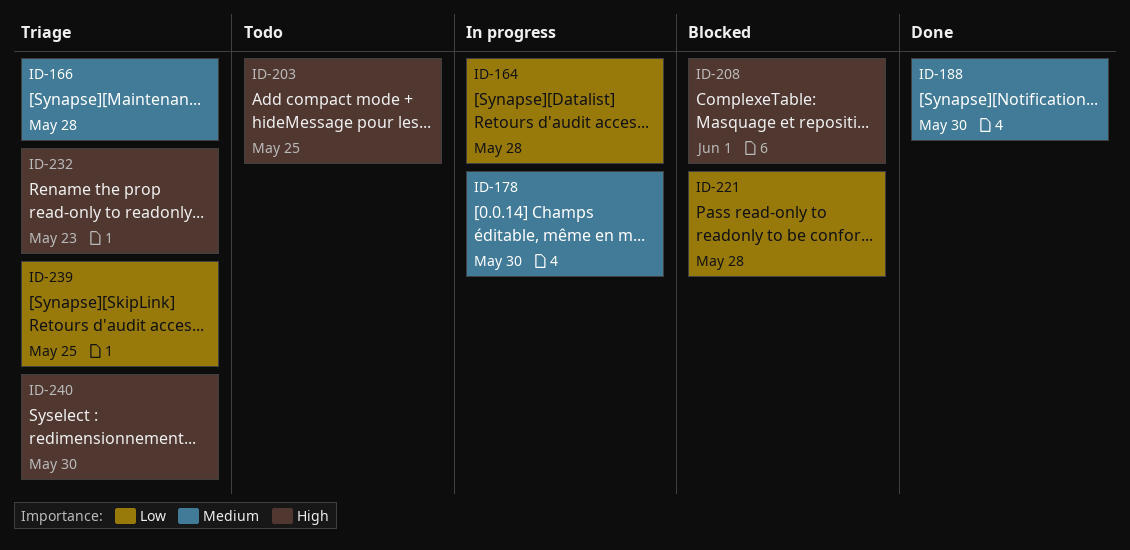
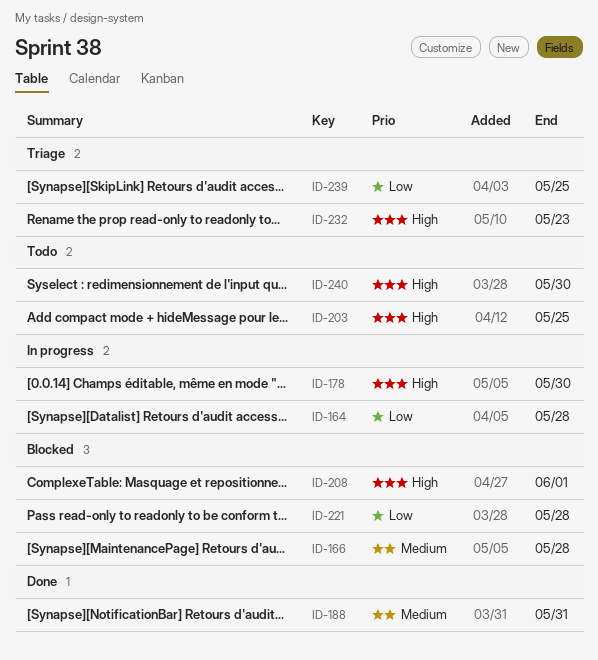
ID-166, status: Triage -> Blocked
ID-178, priority: Medium -> High
ID-188, due: May 30 -> May 31
ID-240, status: Triage -> Todo

